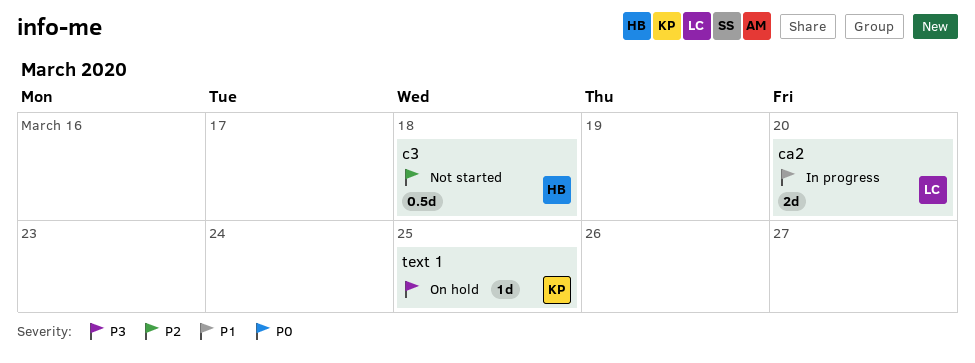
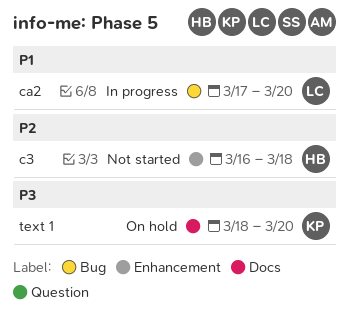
text 1, due: Mar 25 -> Mar 20

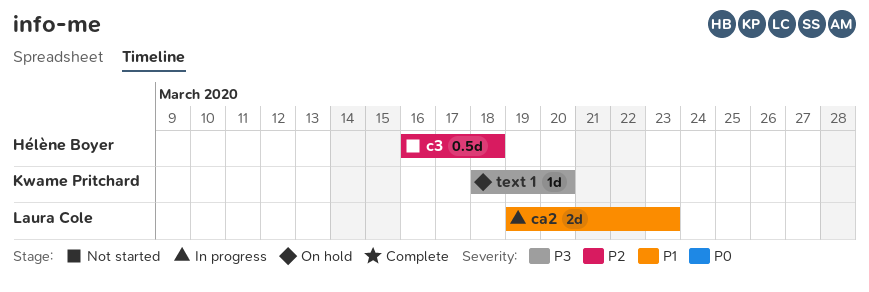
ca2, start: Mar 17 -> Mar 19
ca2, due: Mar 20 -> Mar 23

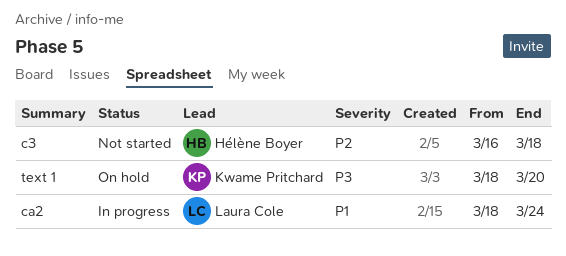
ca2, start: Mar 19 -> Mar 18
ca2, due: Mar 23 -> Mar 24

